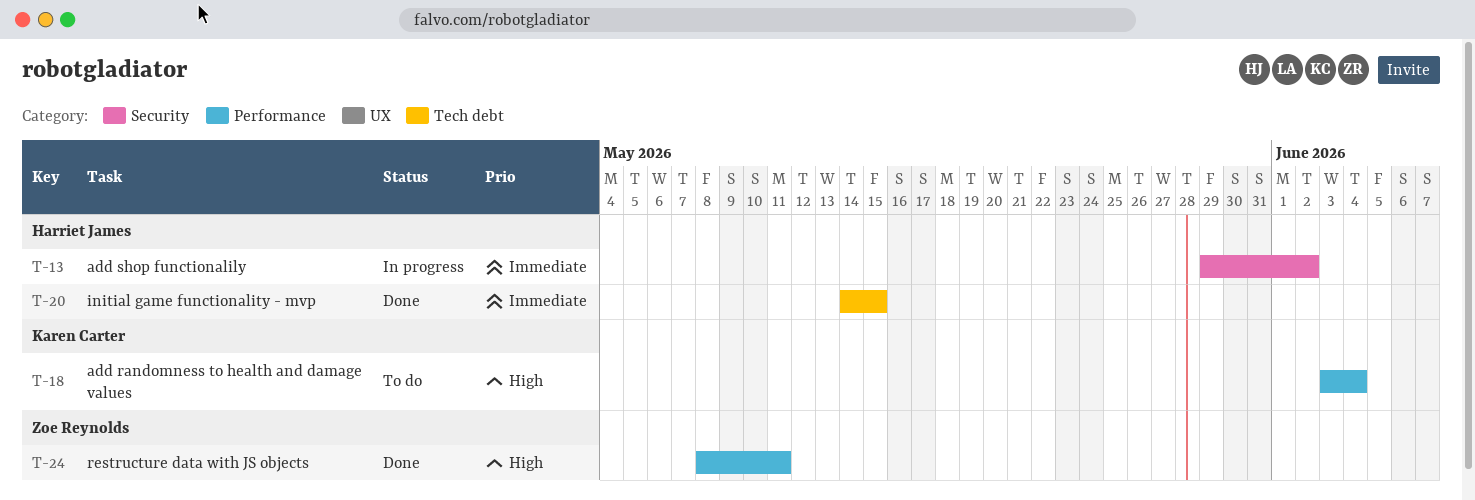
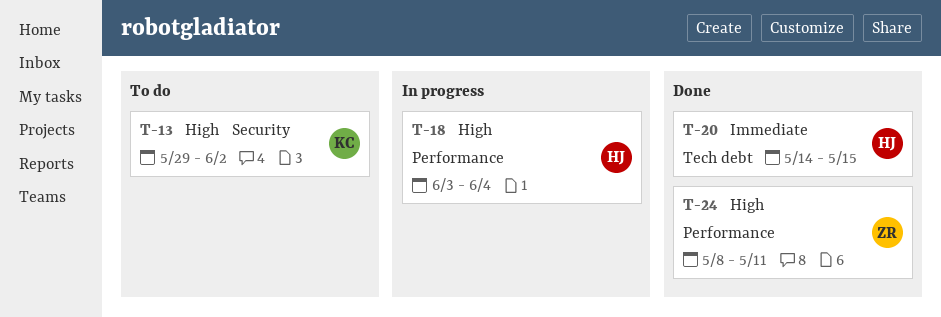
T-13, status: In progress -> To do
T-13, owner: Harriet James -> Karen Carter
T-13, priority: Immediate -> High
T-18, status: To do -> In progress
T-18, owner: Karen Carter -> Harriet James

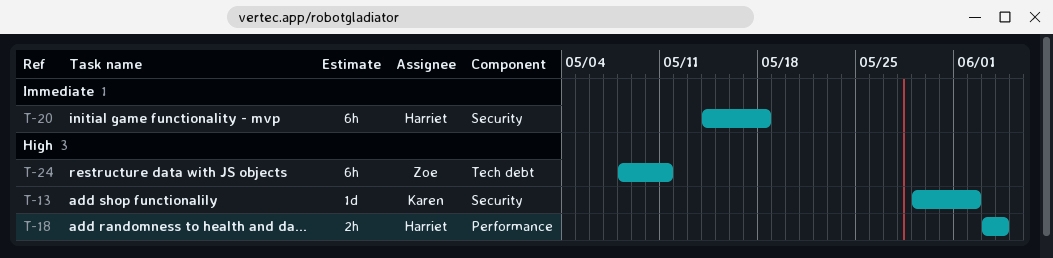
T-20, label: Tech debt -> Security
T-20, due: May 15 -> May 18
T-24, label: Performance -> Tech debt

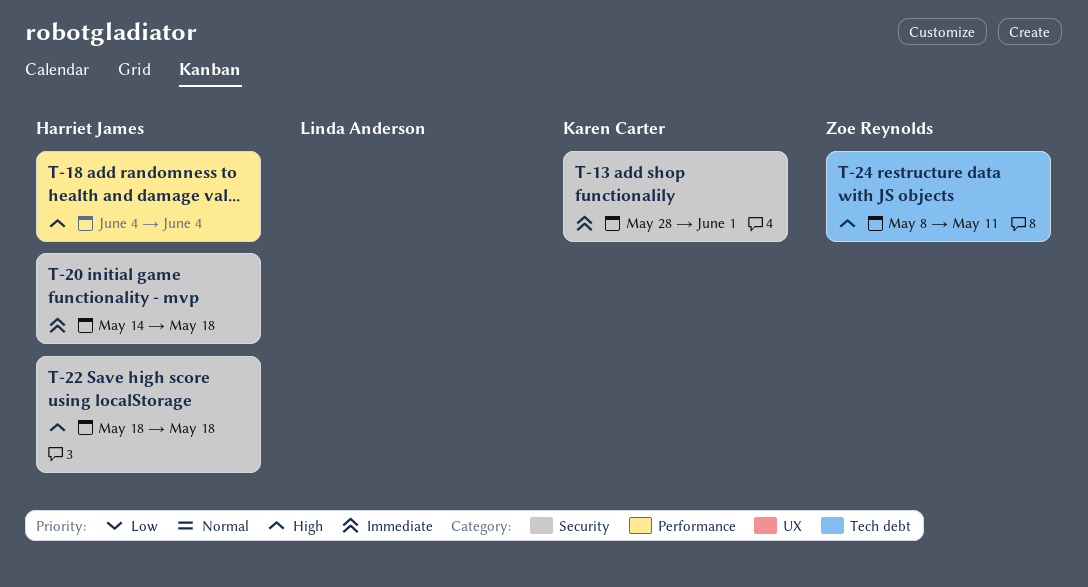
T-13, priority: High -> Immediate
T-13, start: May 29 -> May 28
T-13, due: Jun 2 -> Jun 1
T-18, start: Jun 3 -> Jun 4
T-22: none -> present

